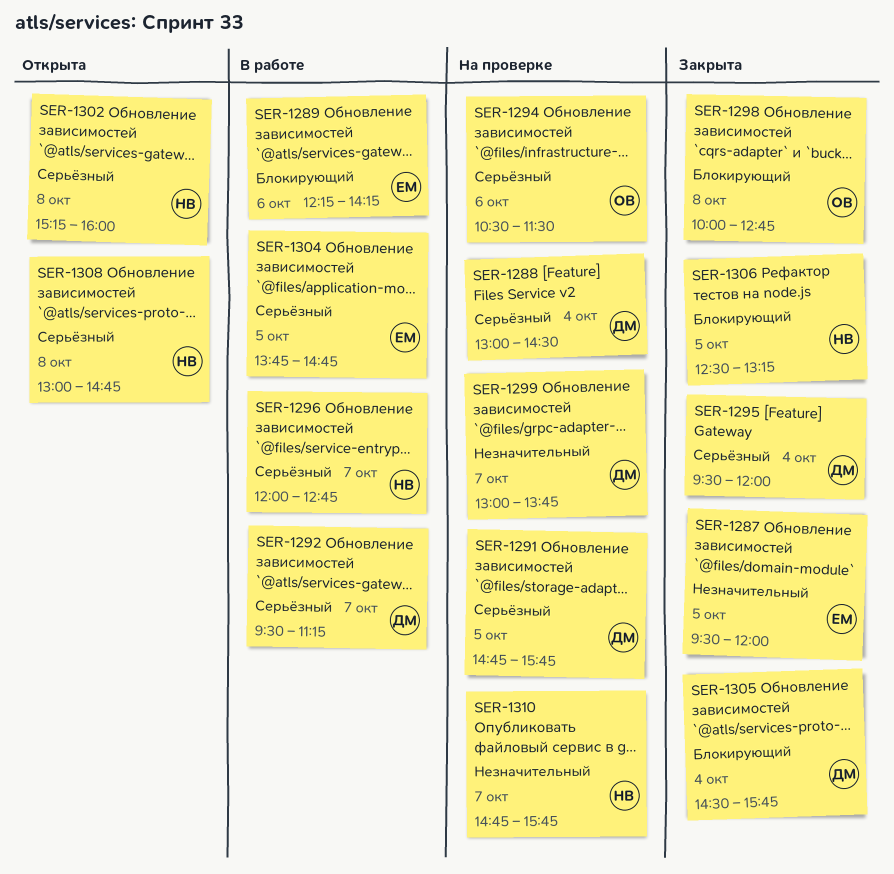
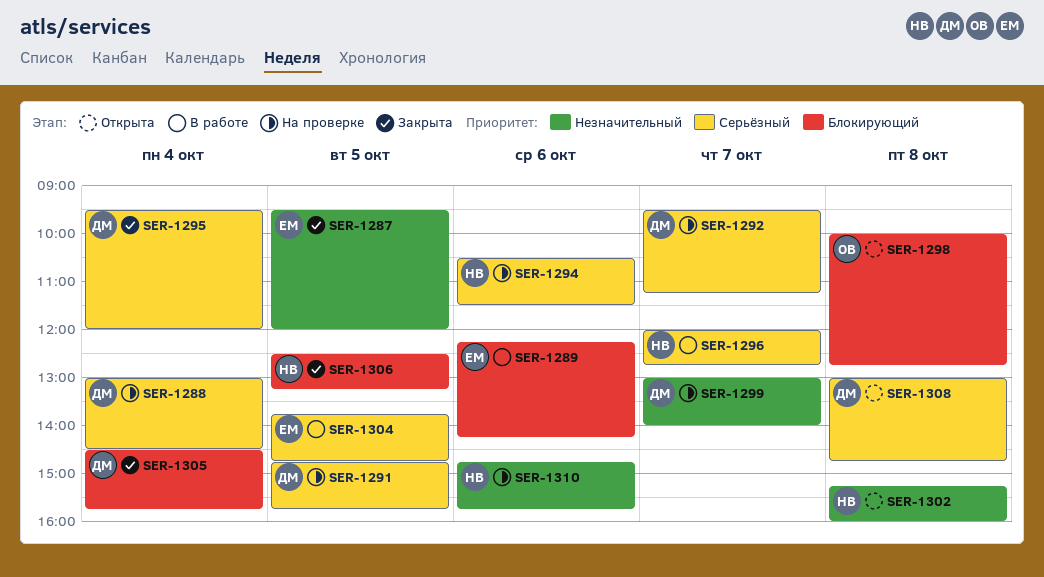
SER-1292, status: В работе -> На проверке
SER-1294, owner: ОВ -> НВ
SER-1298, status: Закрыта -> Открыта
SER-1299, ends: 13:45 -> 14:00
SER-1302, priority: Серьёзный -> Незначительный
SER-1308, owner: НВ -> ДМ
SER-1310, day: Oct 7 -> Oct 6

